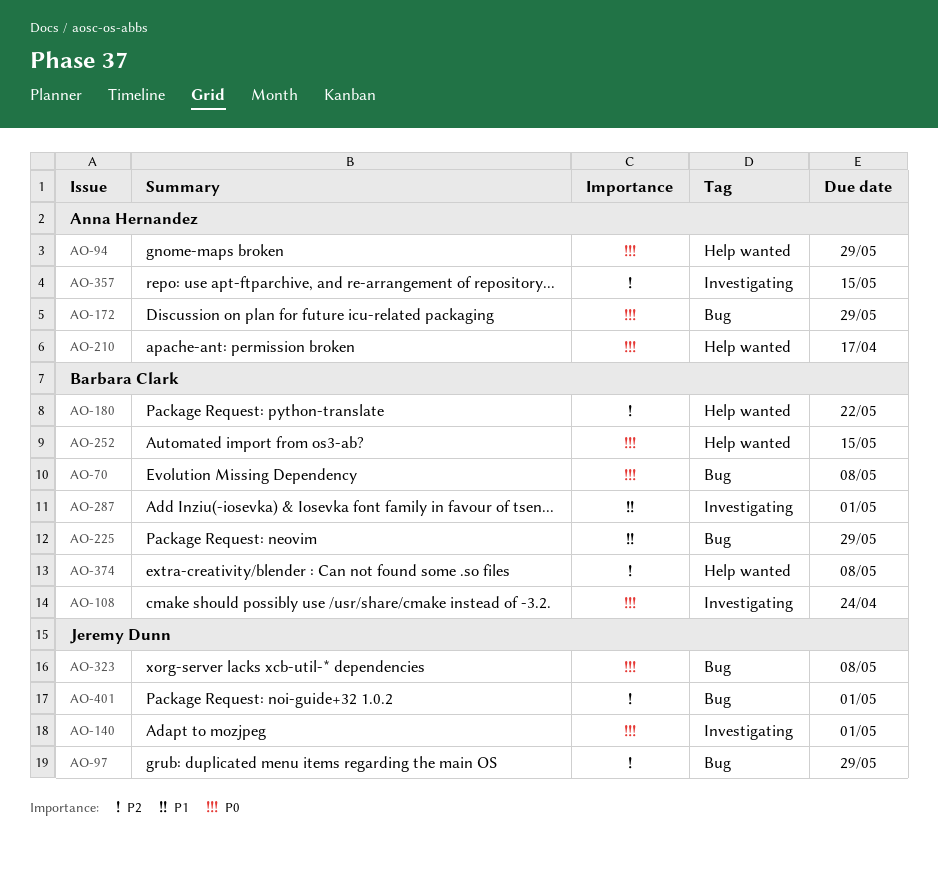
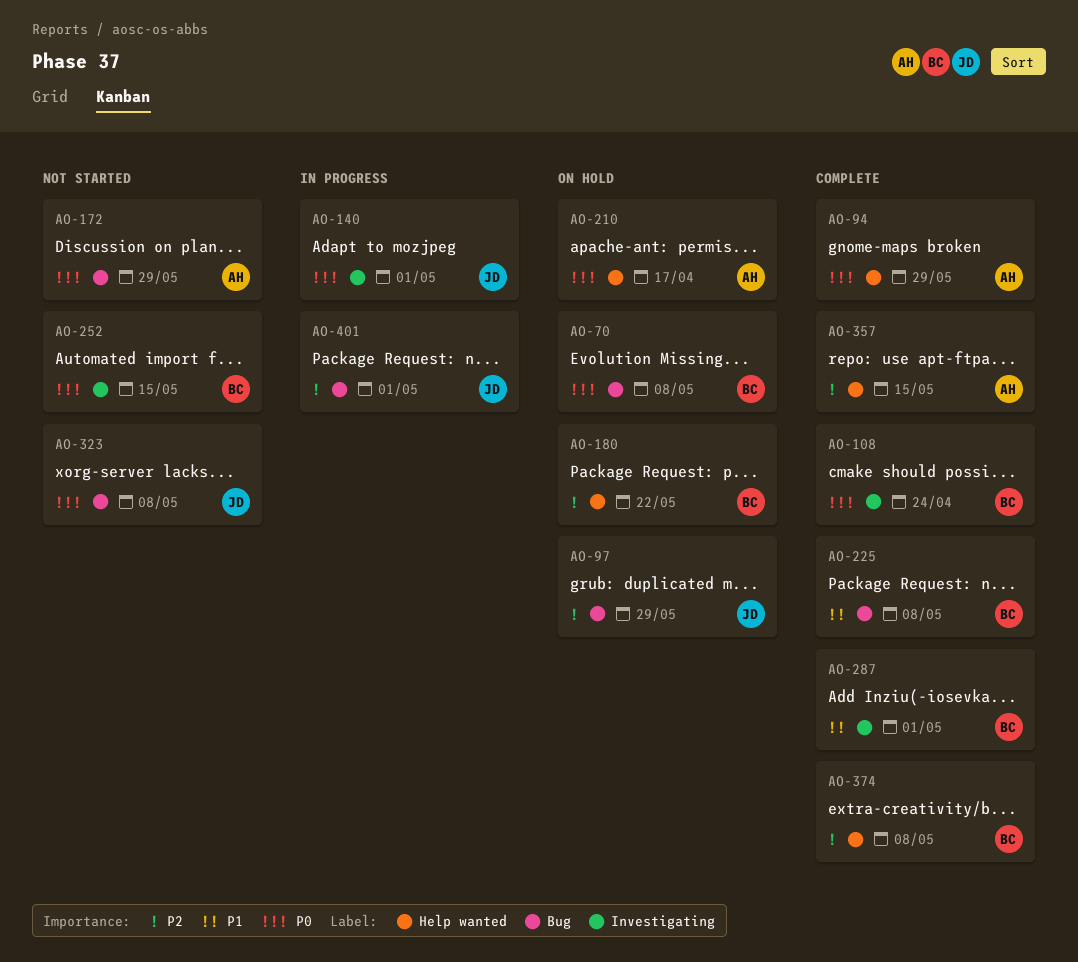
AO-225, due: May 29 -> May 8
AO-252, label: Help wanted -> Investigating
AO-357, label: Investigating -> Help wanted

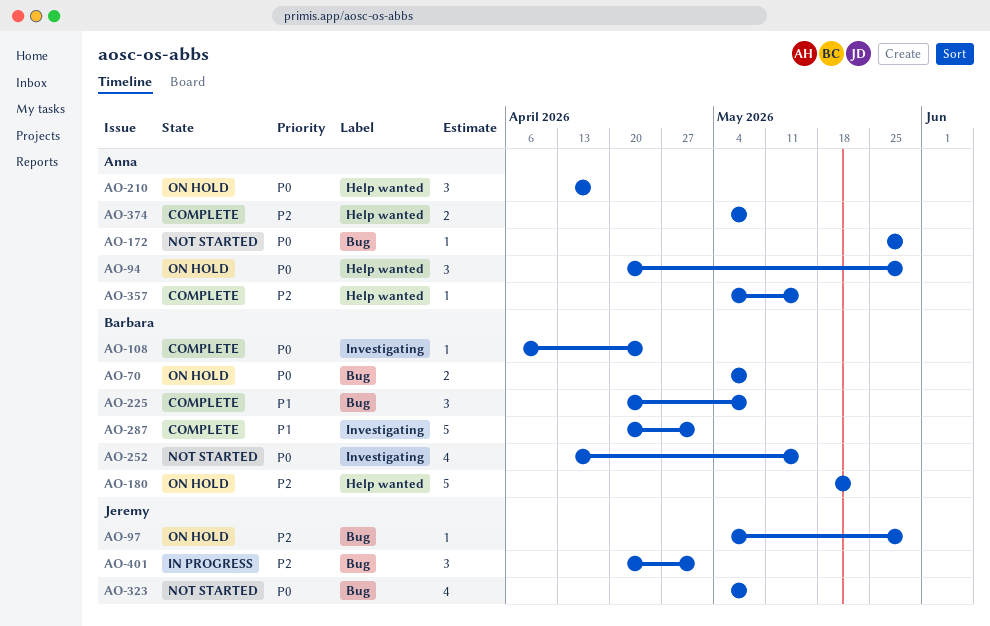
AO-94, status: Complete -> On hold
AO-140: present -> none
AO-374, owner: Barbara -> Anna

